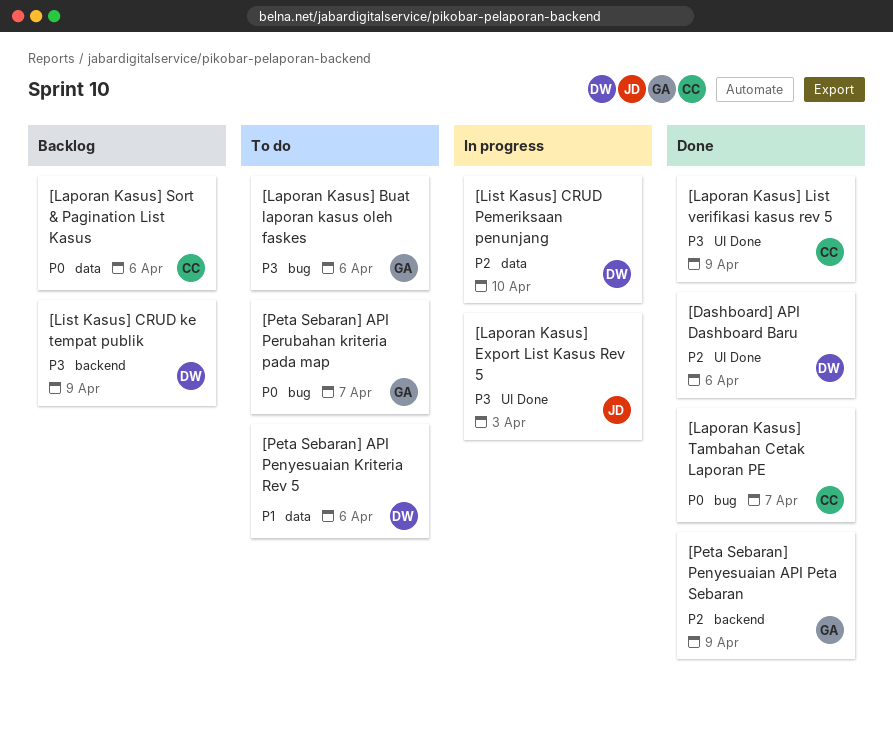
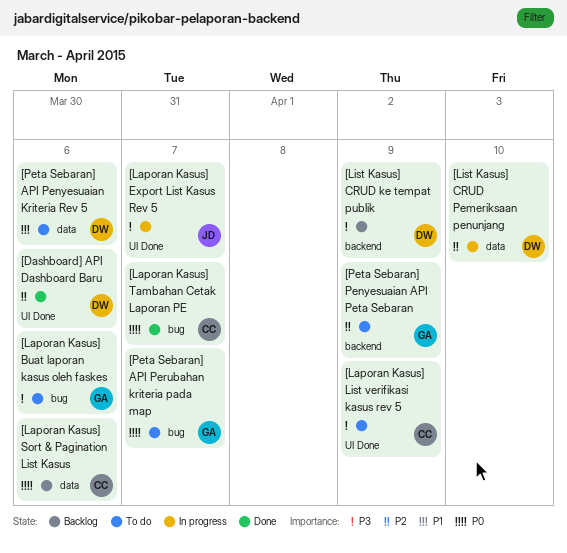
[Laporan Kasus] Export List Kasus Rev 5, due: Apr 3 -> Apr 7
[Laporan Kasus] List verifikasi kasus rev 5, status: Done -> To do
[Peta Sebaran] Penyesuaian API Peta Sebaran, status: Done -> To do

